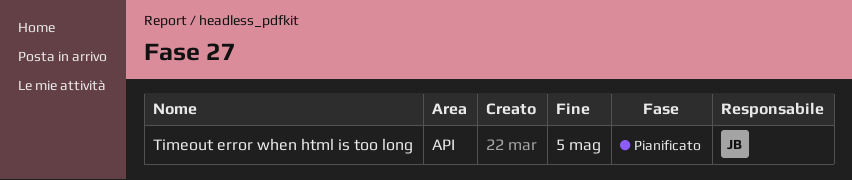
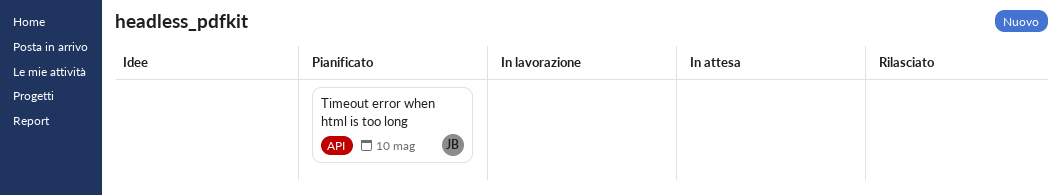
Timeout error when html is too long, due: May 5 -> May 10

